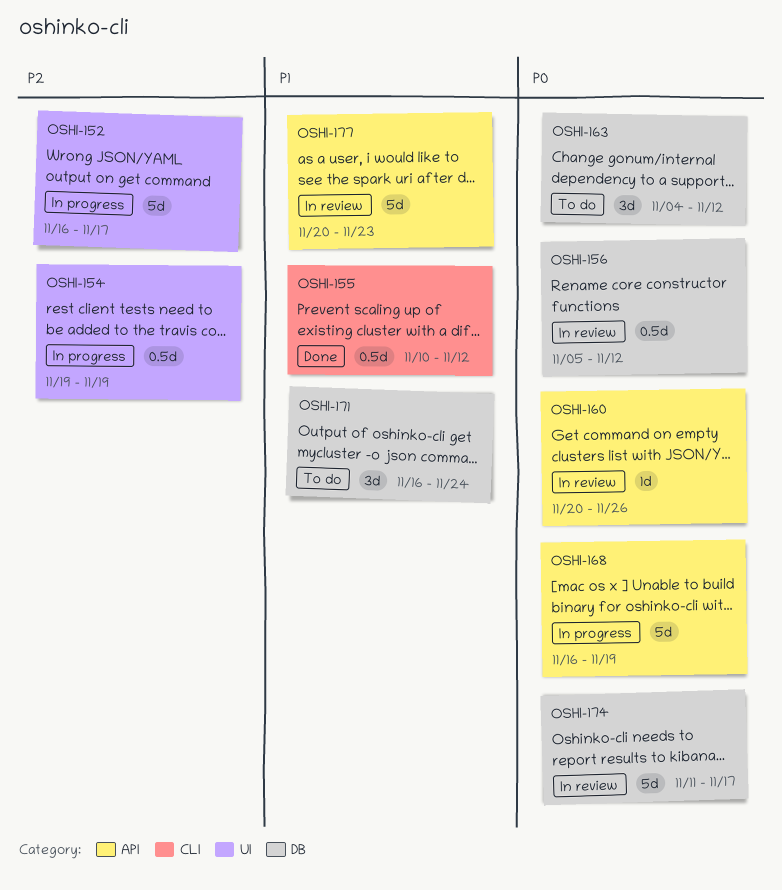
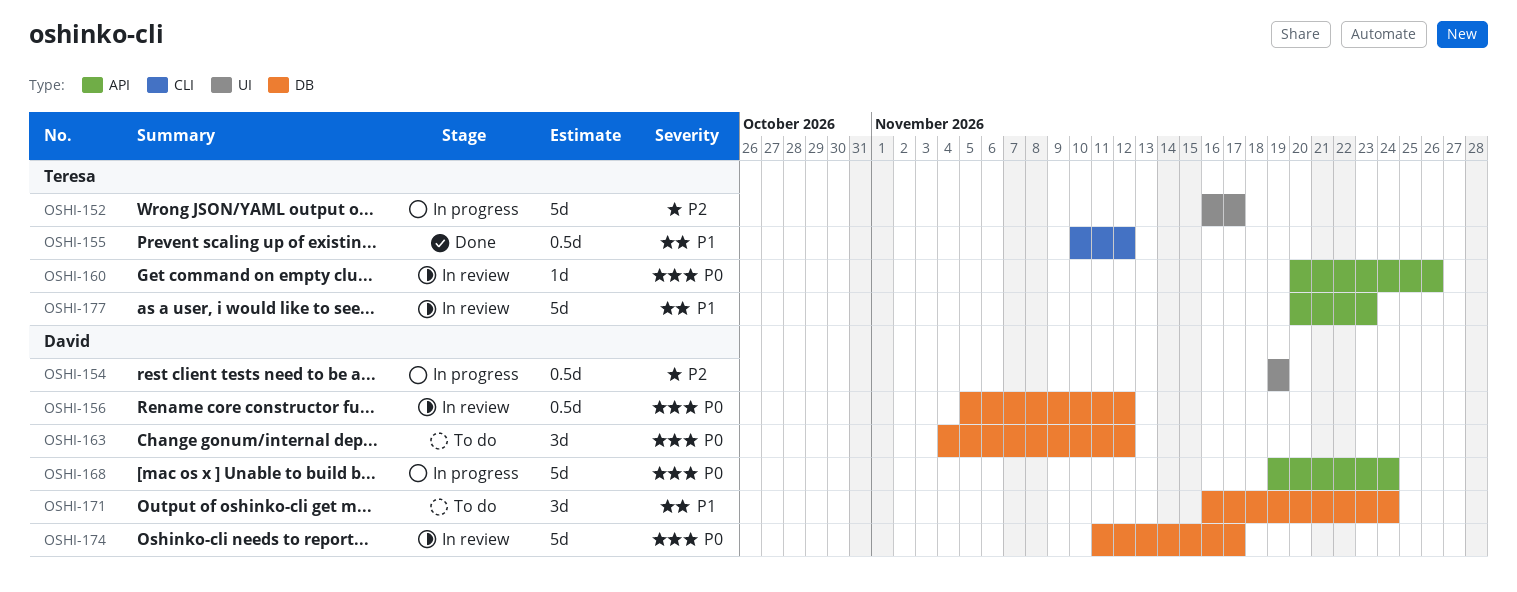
OSHI-168, start: Nov 16 -> Nov 19
OSHI-168, due: Nov 19 -> Nov 24

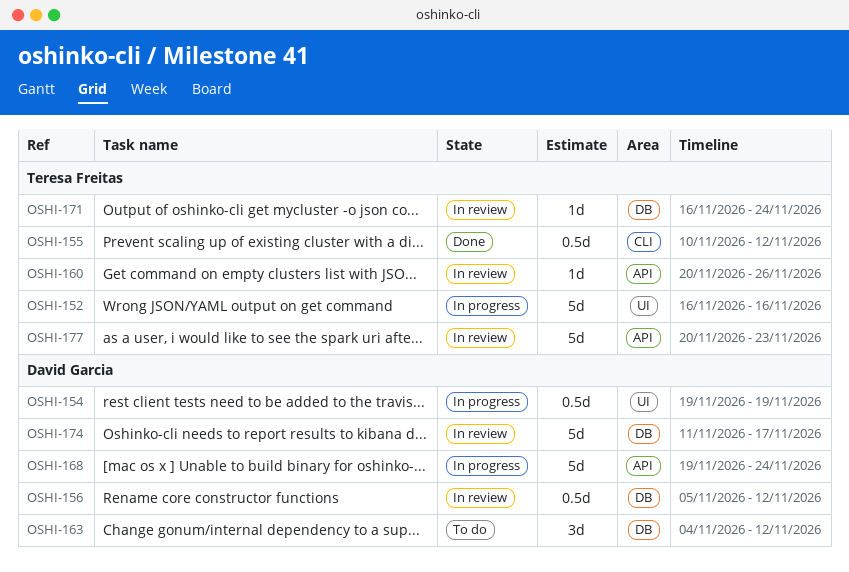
OSHI-152, due: Nov 17 -> Nov 16
OSHI-171, status: To do -> In review
OSHI-171, owner: David Garcia -> Teresa Freitas
OSHI-171, estimate: 3d -> 1d

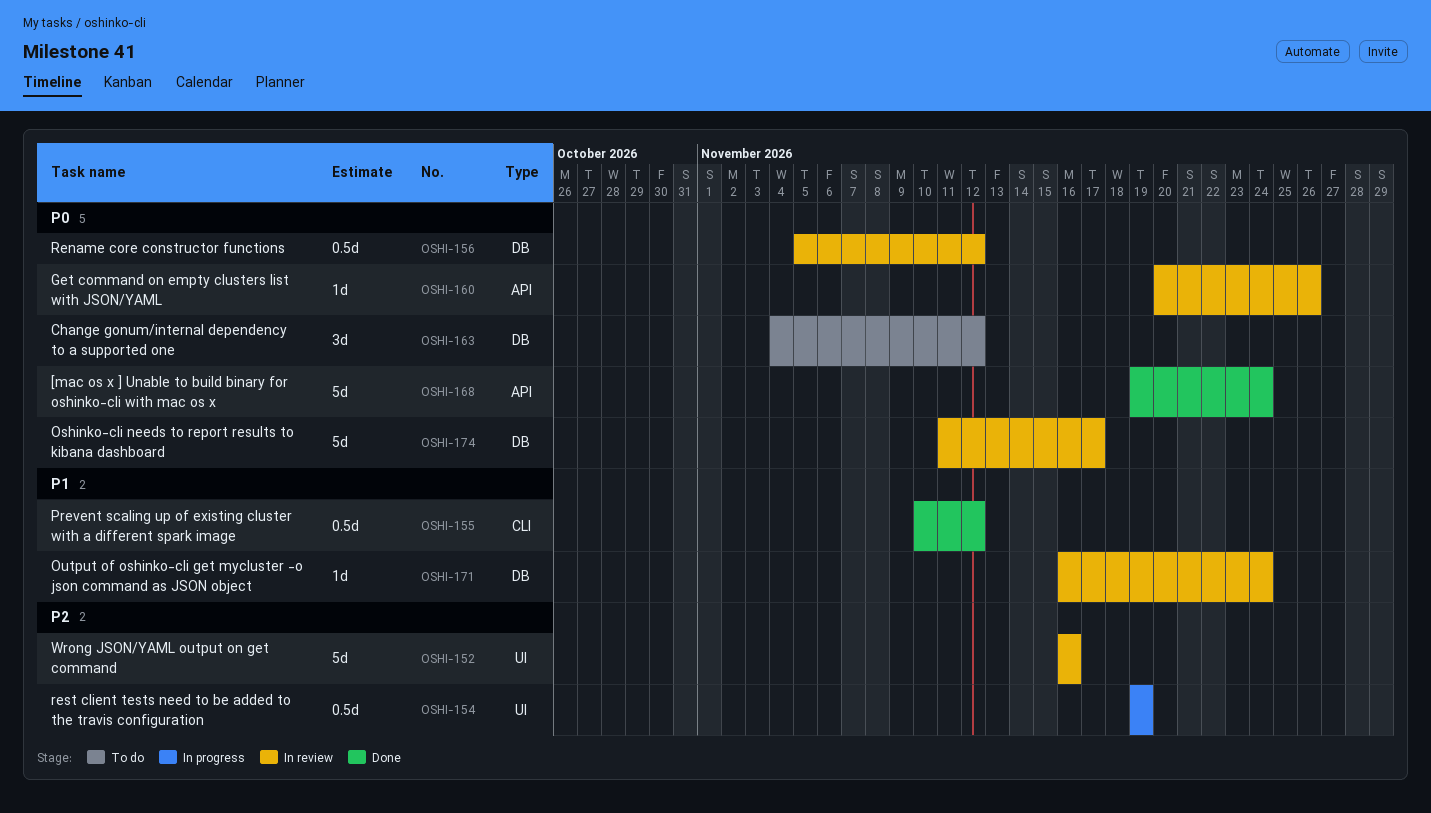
OSHI-152, status: In progress -> In review
OSHI-168, status: In progress -> Done
OSHI-177: present -> none

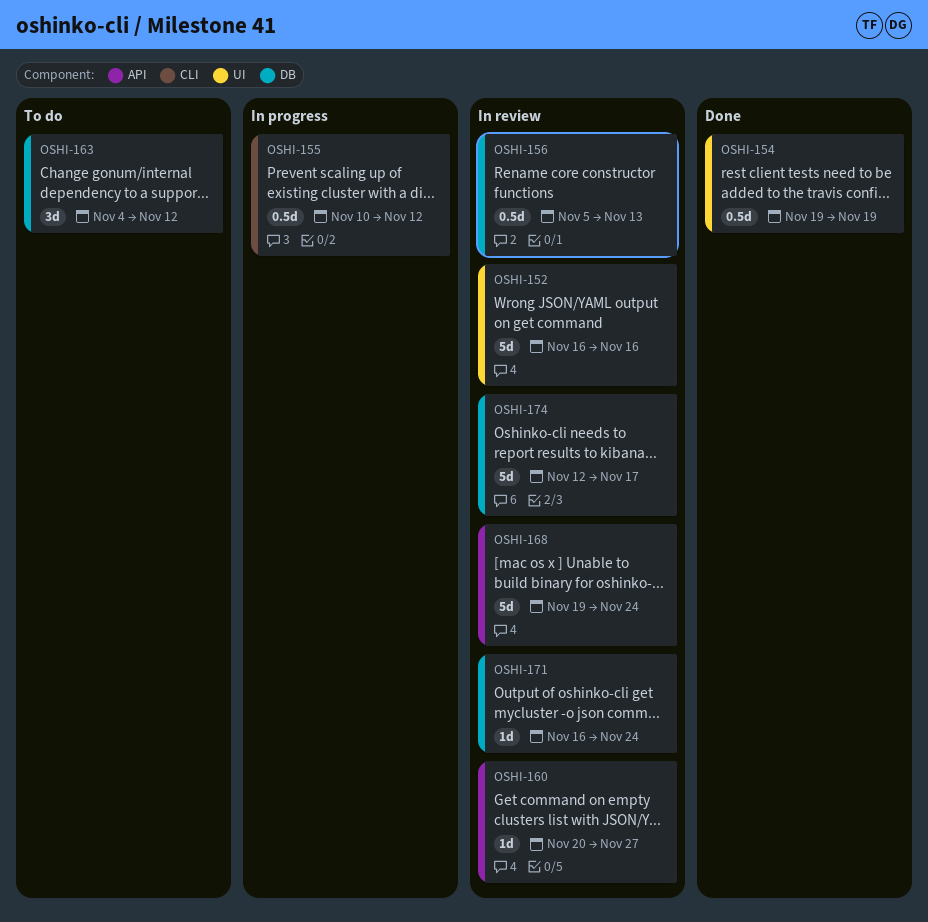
OSHI-154, status: In progress -> Done
OSHI-155, status: Done -> In progress
OSHI-156, due: Nov 12 -> Nov 13
OSHI-160, due: Nov 26 -> Nov 27
OSHI-168, status: Done -> In review
OSHI-174, start: Nov 11 -> Nov 12

